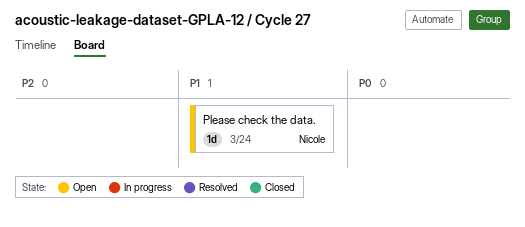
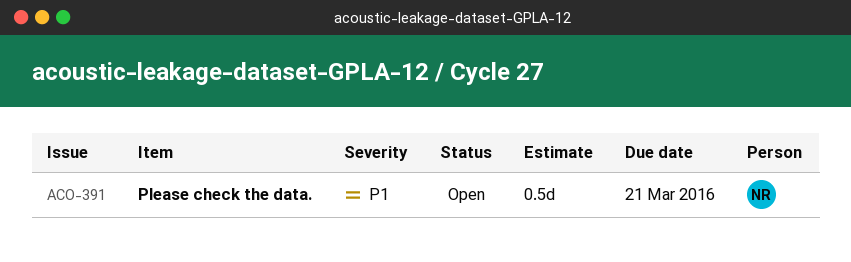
Please check the data., estimate: 1d -> 0.5d
Please check the data., due: Mar 24 -> Mar 21

